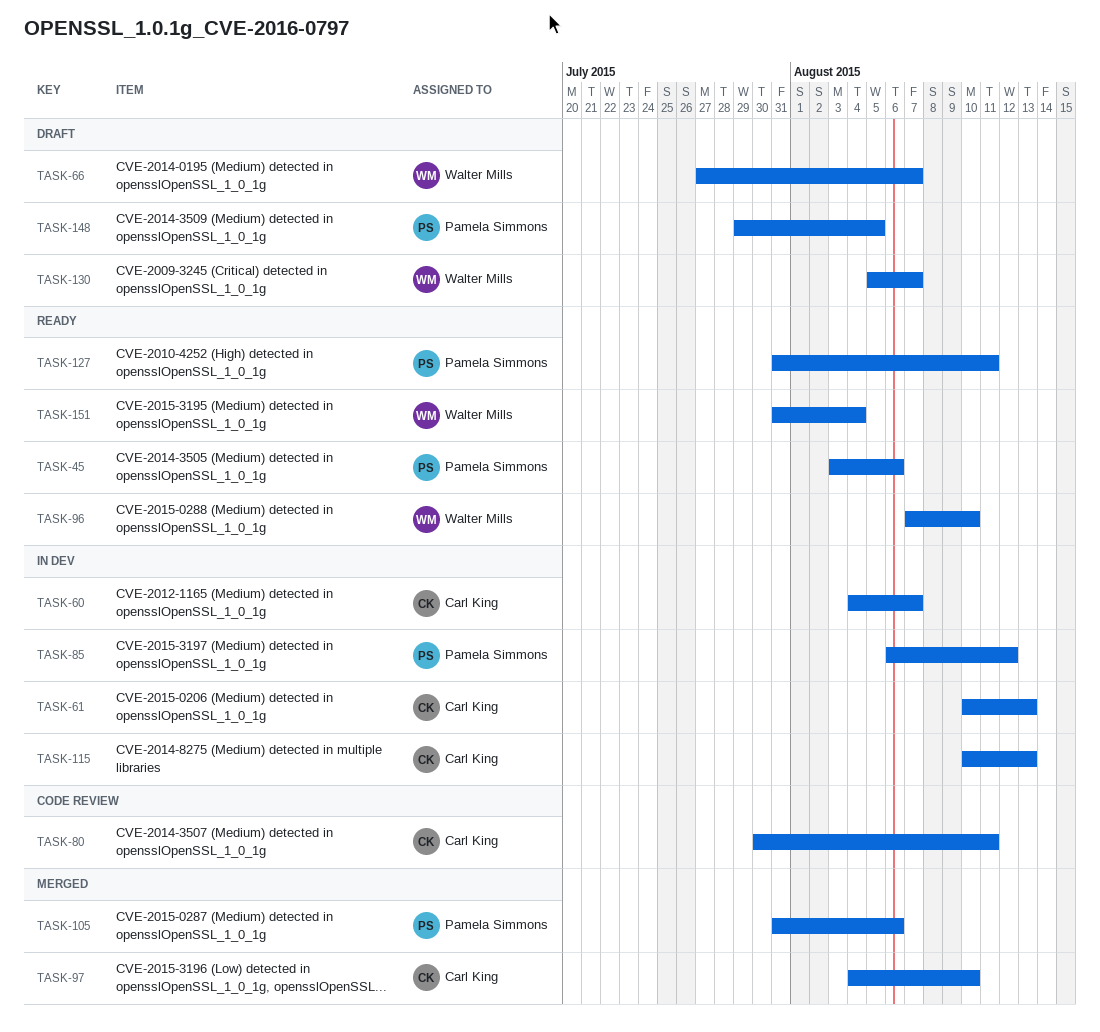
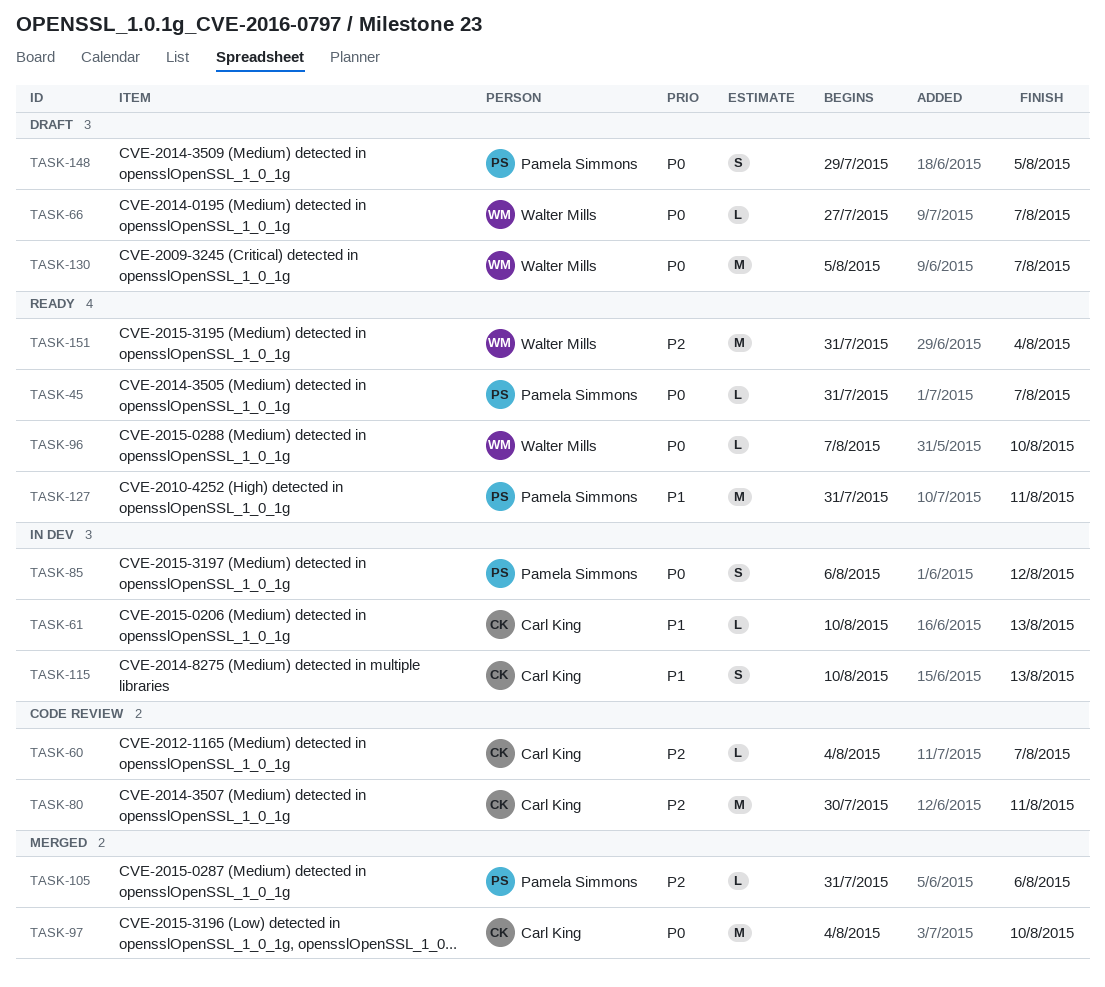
TASK-45, start: Aug 3 -> Jul 31
TASK-45, due: Aug 6 -> Aug 7
TASK-60, status: In dev -> Code review

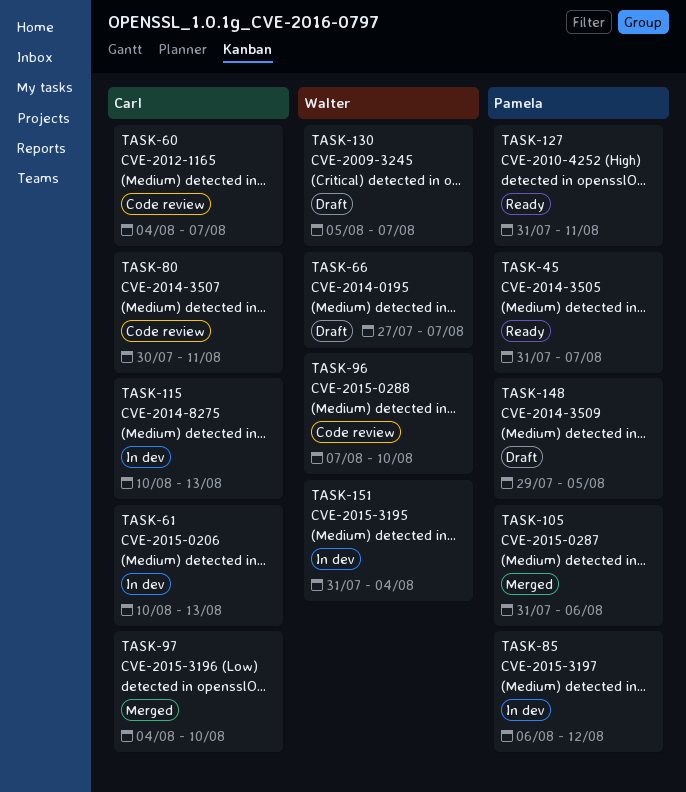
TASK-96, status: Ready -> Code review
TASK-151, status: Ready -> In dev

